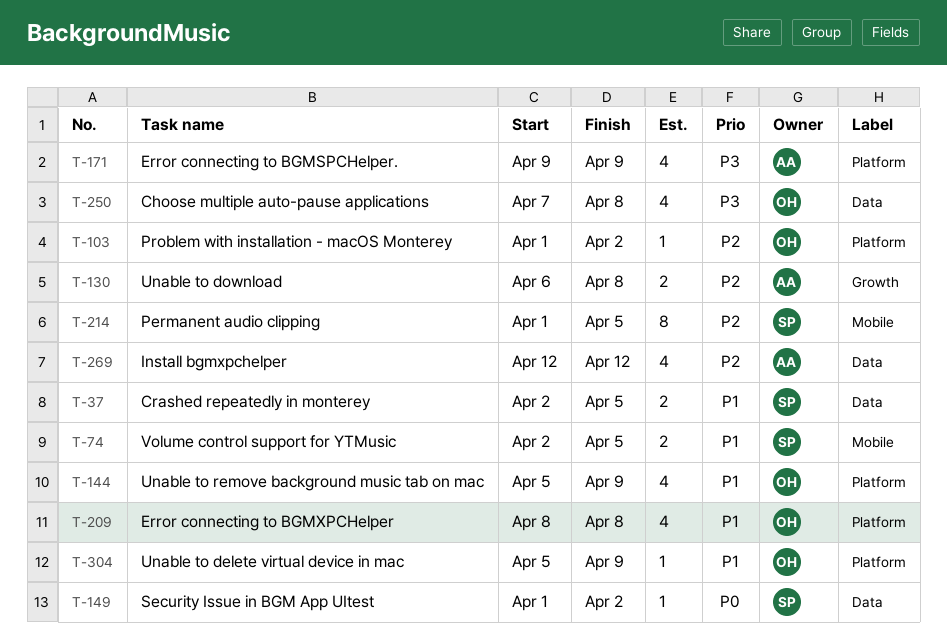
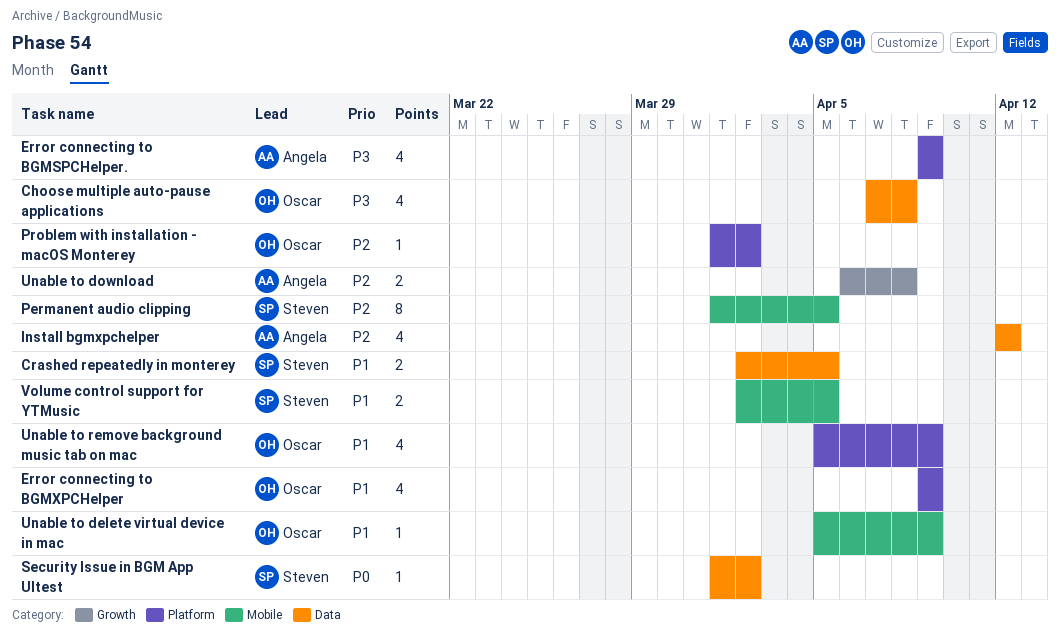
Error connecting to BGMXPCHelper, start: Apr 8 -> Apr 9
Error connecting to BGMXPCHelper, due: Apr 8 -> Apr 9
Unable to delete virtual device in mac, label: Platform -> Mobile

